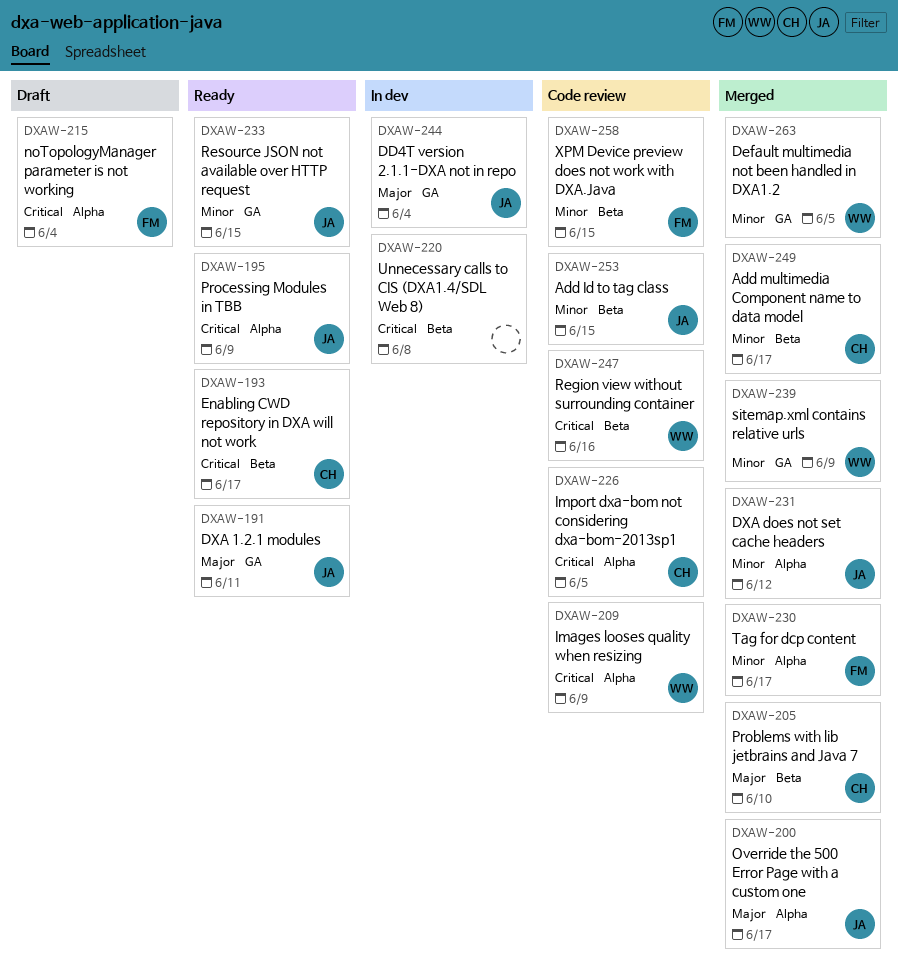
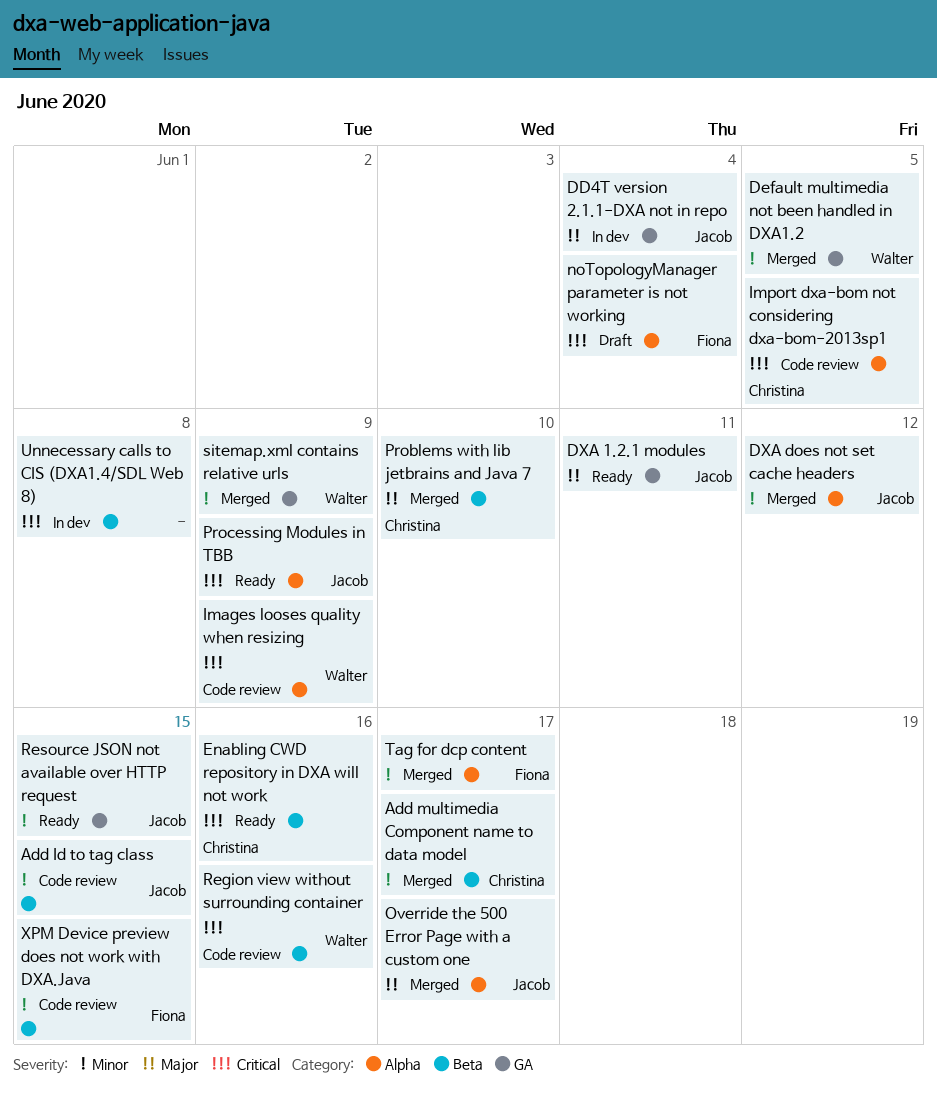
Enabling CWD repository in DXA will not work, due: Jun 17 -> Jun 16

